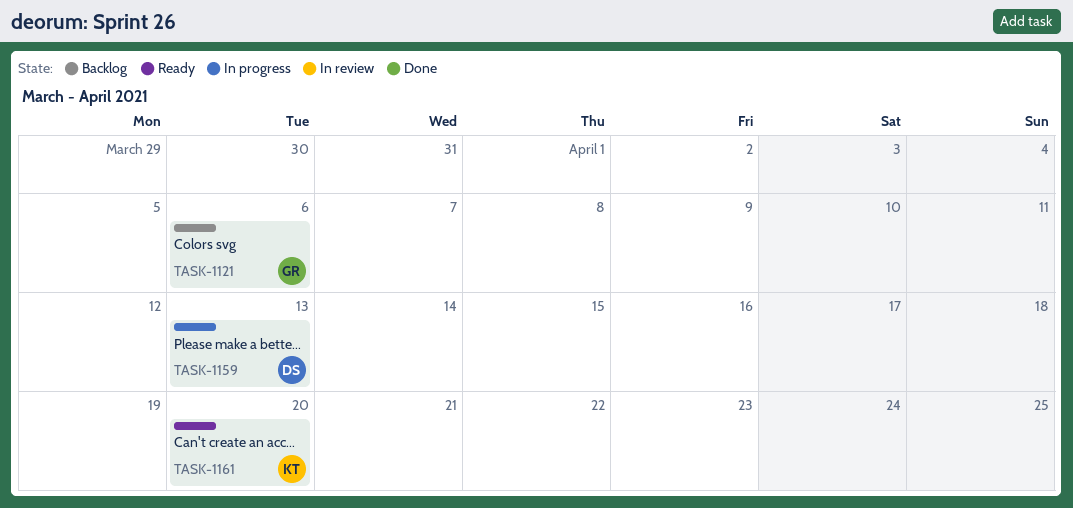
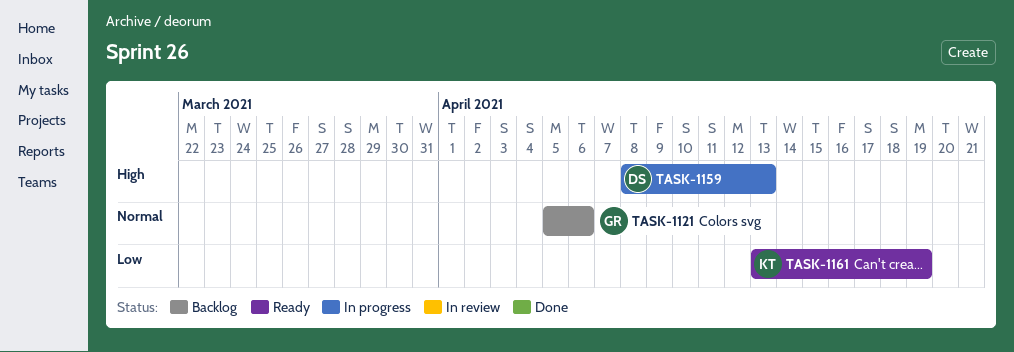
TASK-1161, due: Apr 20 -> Apr 19

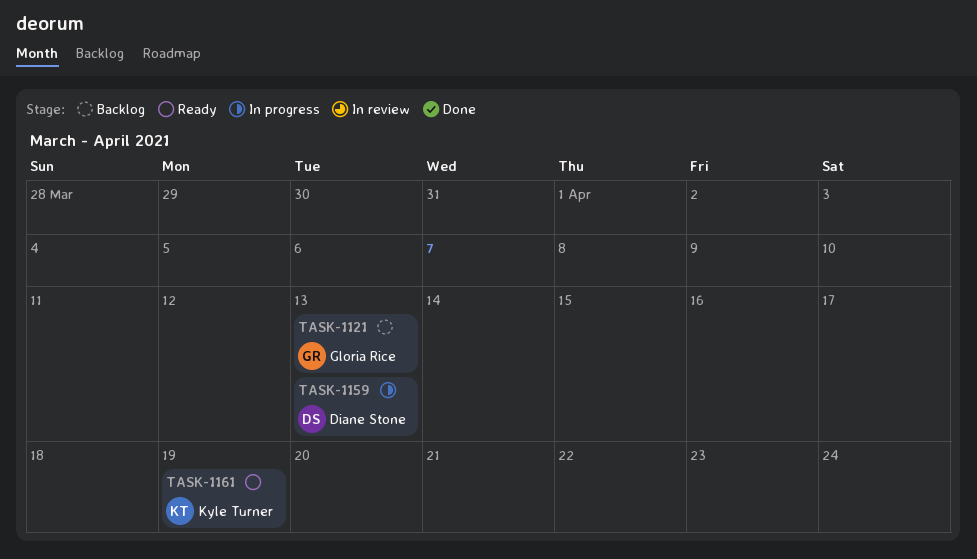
TASK-1121, due: Apr 6 -> Apr 13

